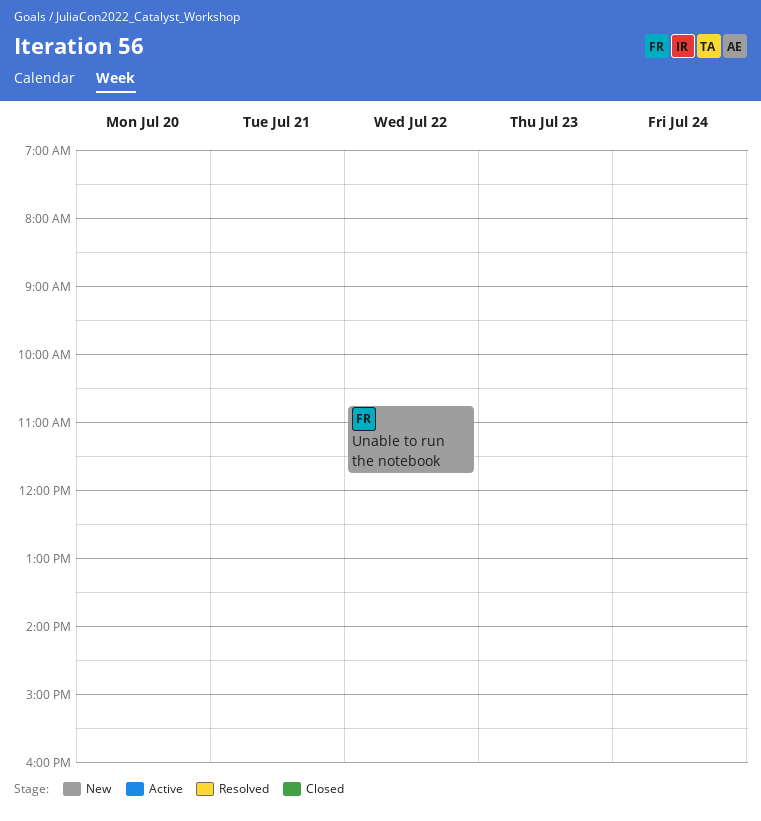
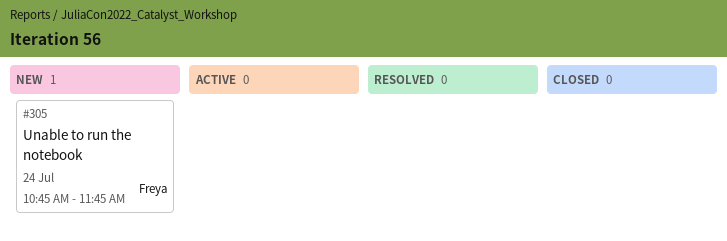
Unable to run the notebook, day: Jul 22 -> Jul 24

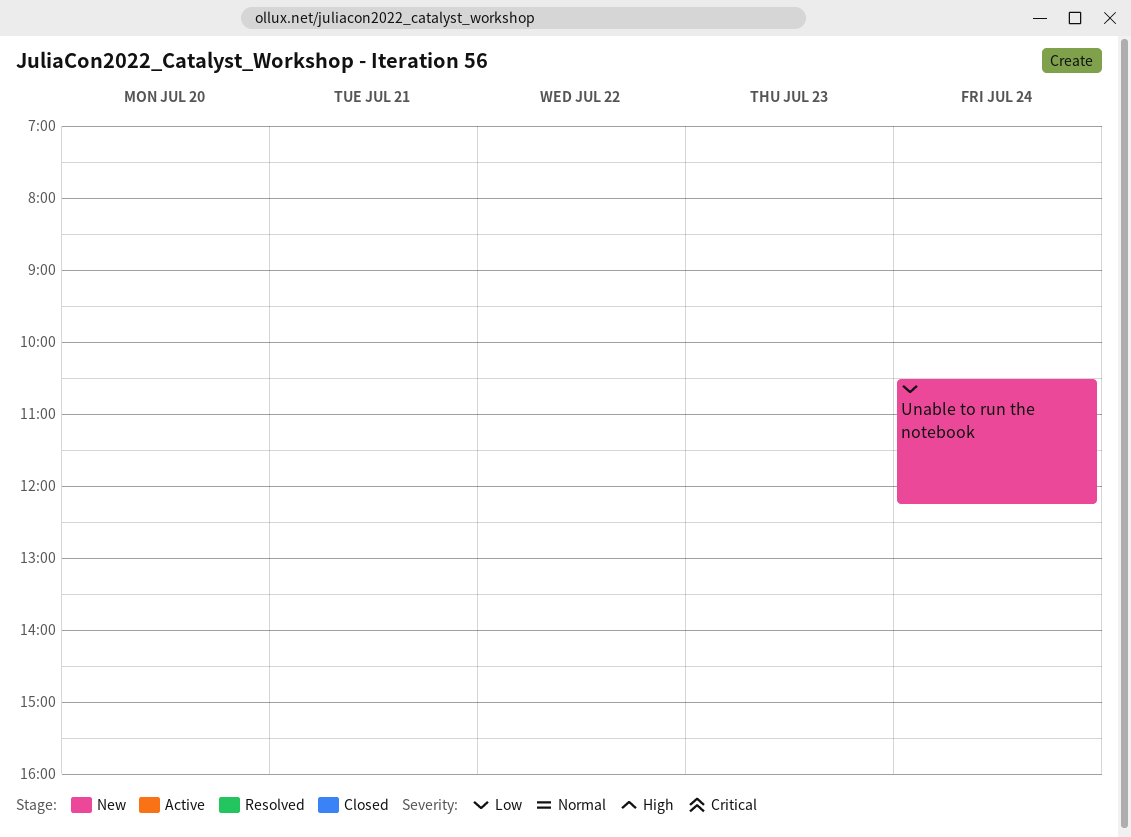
Unable to run the notebook, begins: 10:45 -> 10:30
Unable to run the notebook, ends: 11:45 -> 12:15

